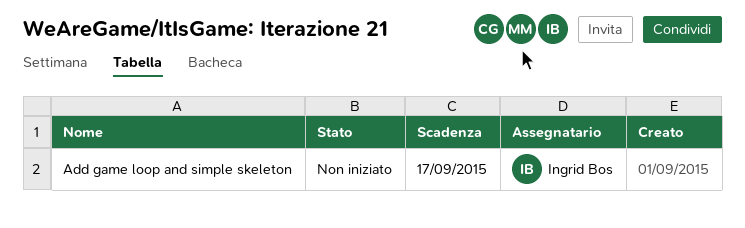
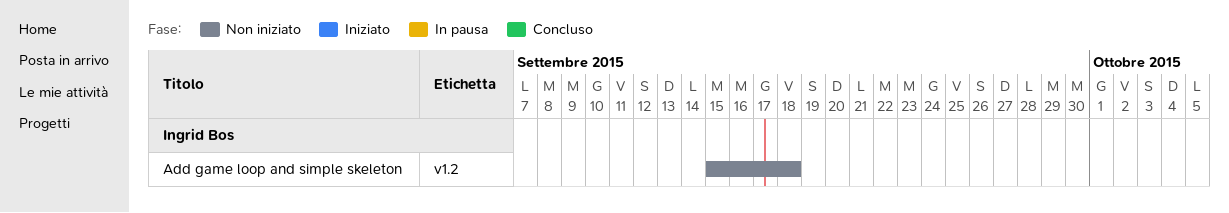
Add game loop and simple skeleton, due: Sep 17 -> Sep 18

